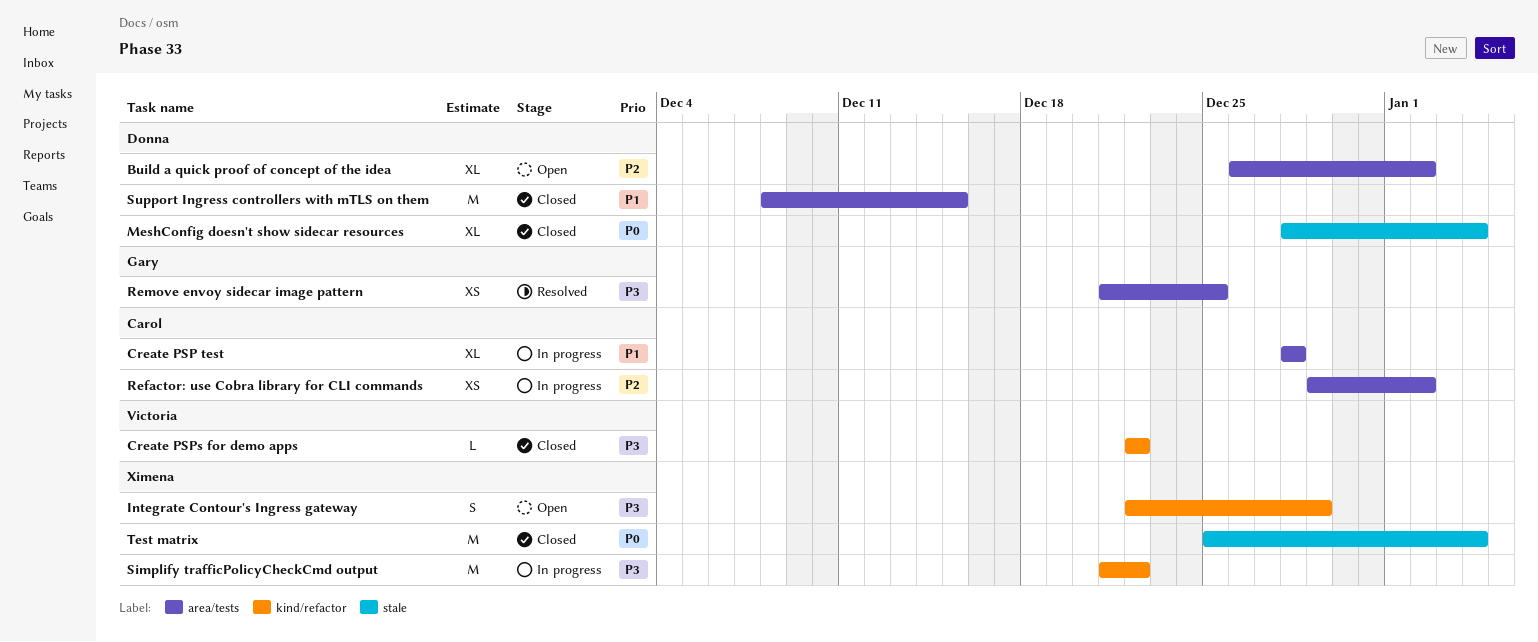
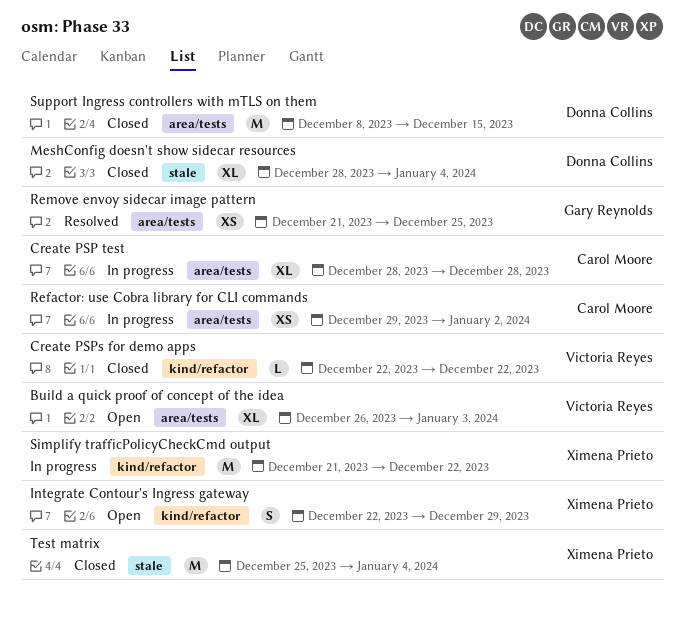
Build a quick proof of concept of the idea, owner: Donna Collins -> Victoria Reyes
Build a quick proof of concept of the idea, due: Jan 2 -> Jan 3

